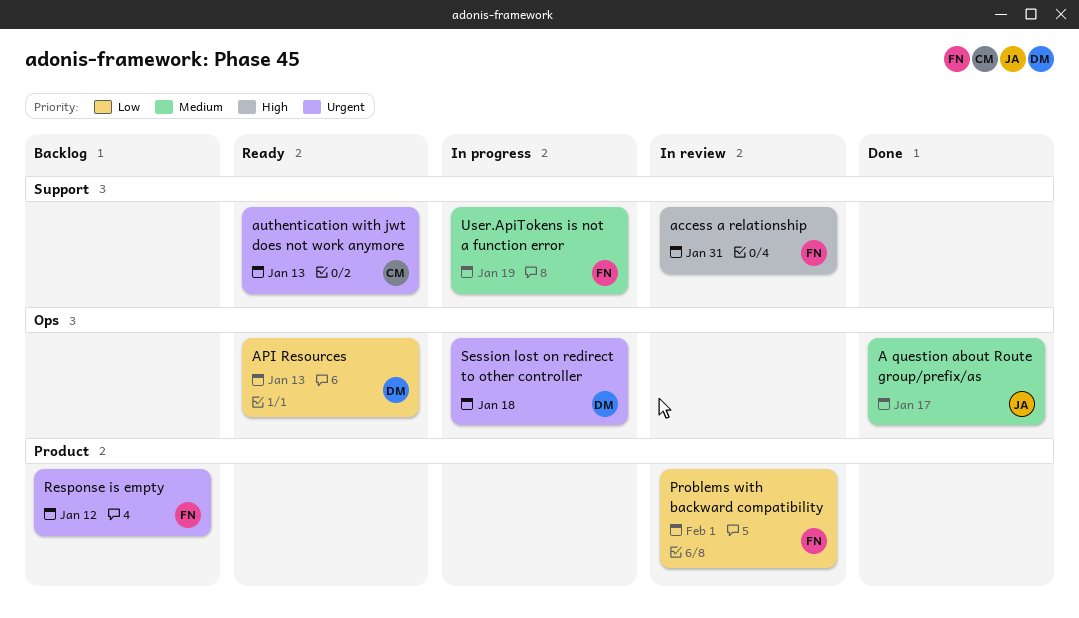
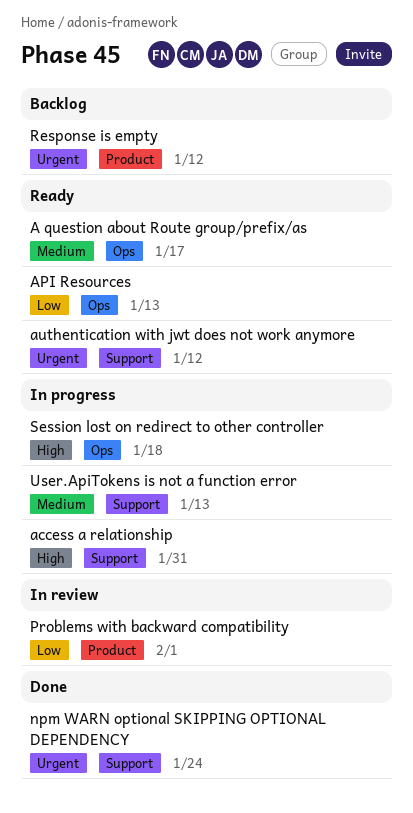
A question about Route group/prefix/as, status: Done -> Ready
access a relationship, status: In review -> In progress
authentication with jwt does not work anymore, due: Jan 13 -> Jan 12
npm WARN optional SKIPPING OPTIONAL DEPENDENCY: none -> present
Session lost on redirect to other controller, priority: Urgent -> High
User.ApiTokens is not a function error, due: Jan 19 -> Jan 13

